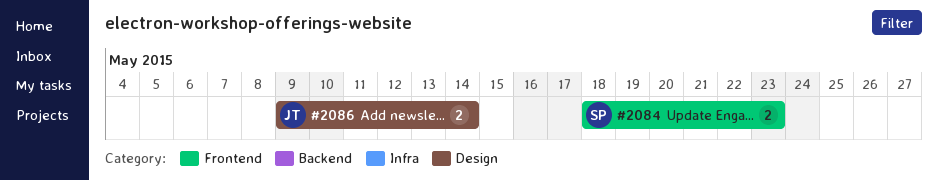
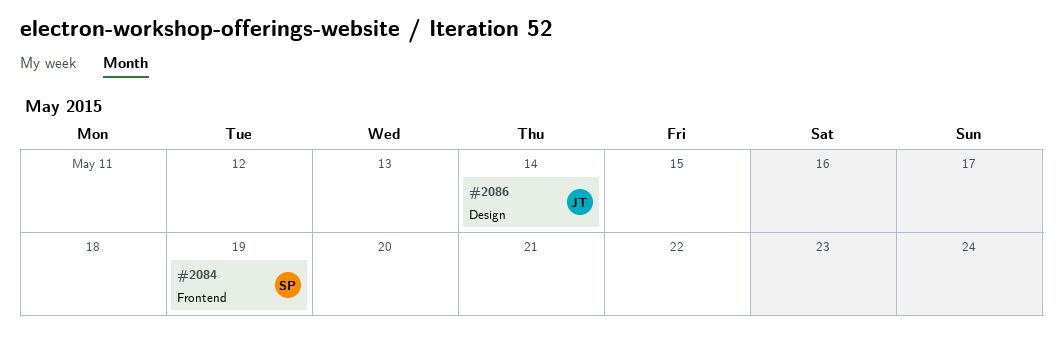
#2084, due: May 23 -> May 19

